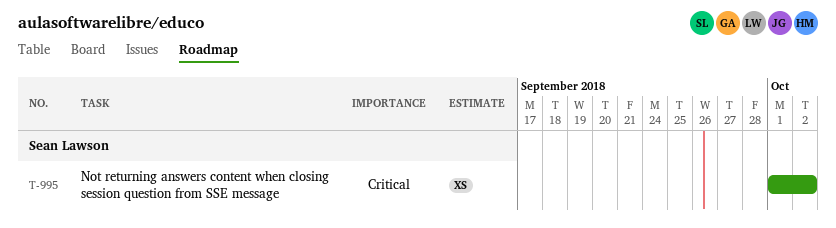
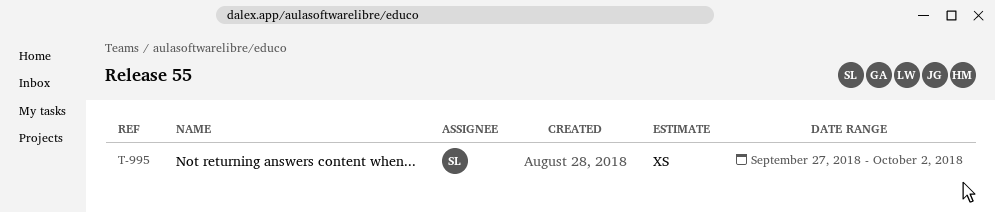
T-995, start: Oct 1 -> Sep 27

